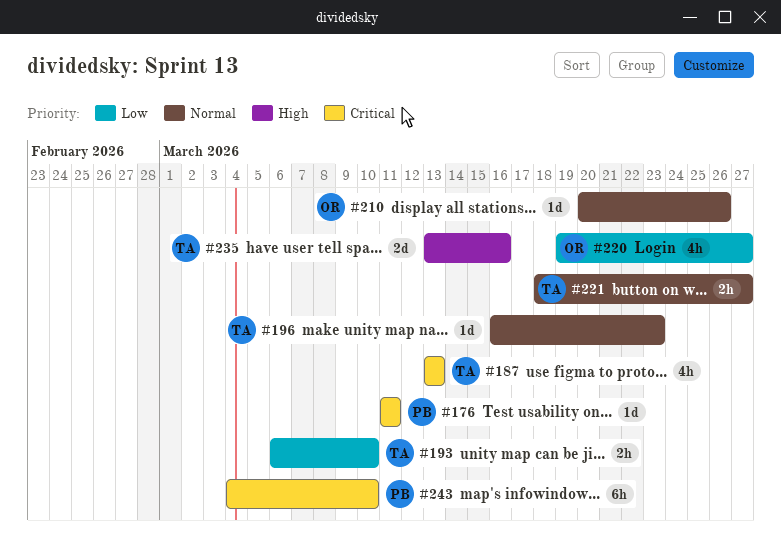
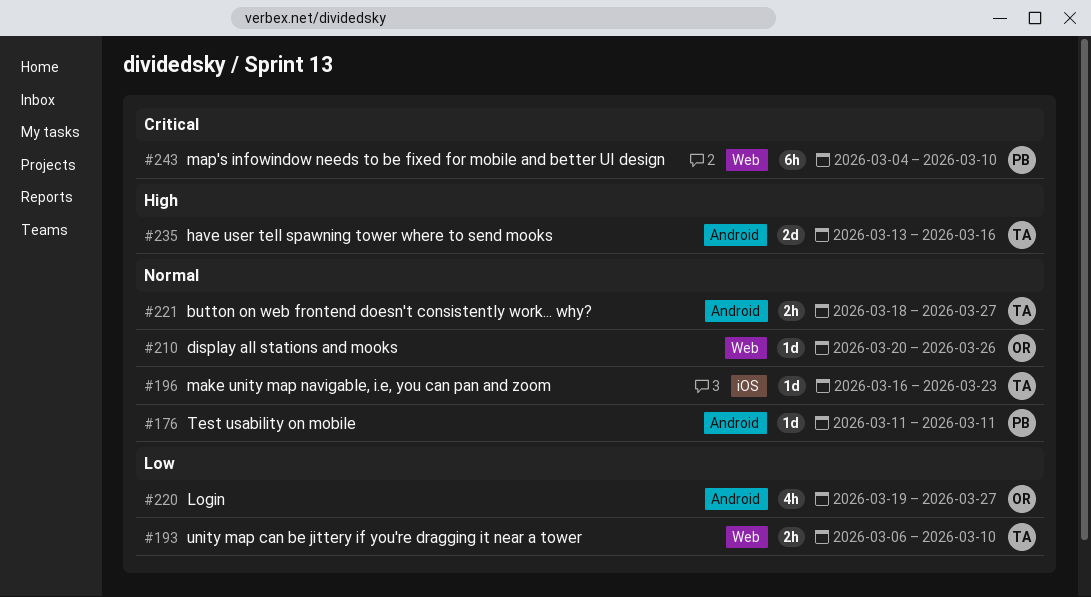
#176, priority: Critical -> Normal
#187: present -> none

